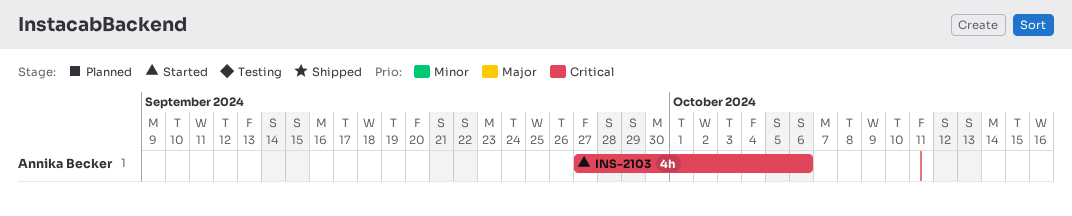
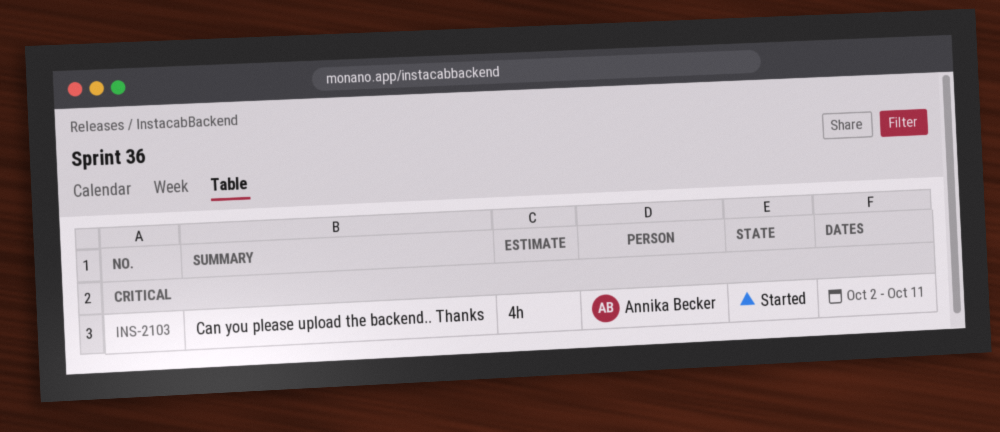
INS-2103, start: Sep 27 -> Oct 2
INS-2103, due: Oct 6 -> Oct 11

